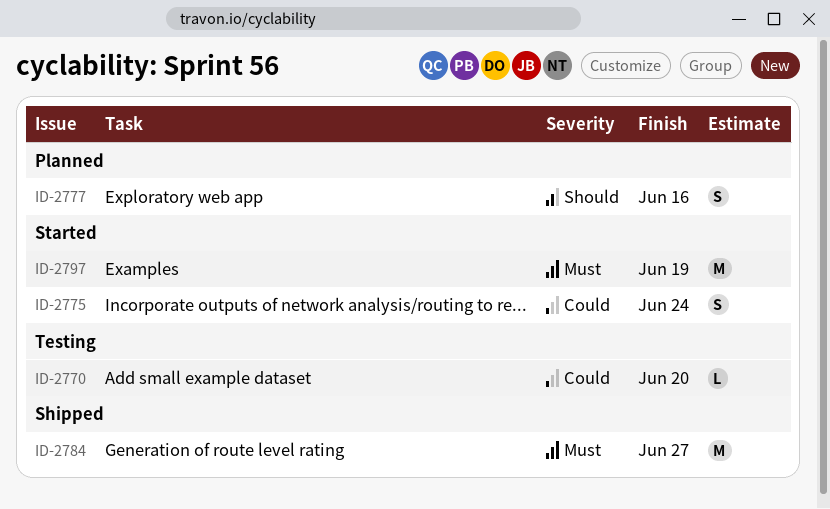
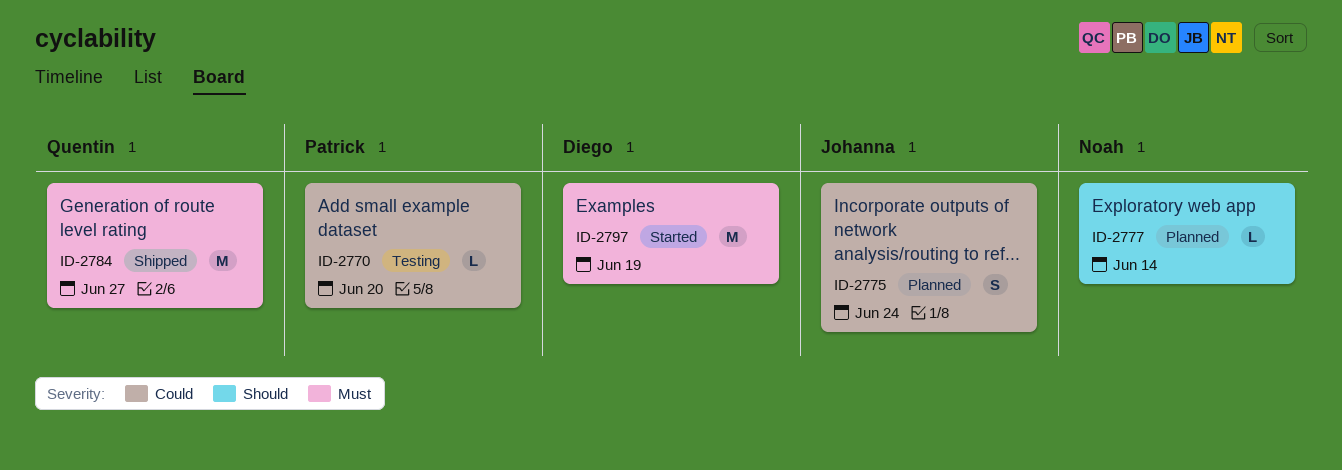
ID-2775, status: Started -> Planned
ID-2777, estimate: S -> L
ID-2777, due: Jun 16 -> Jun 14

